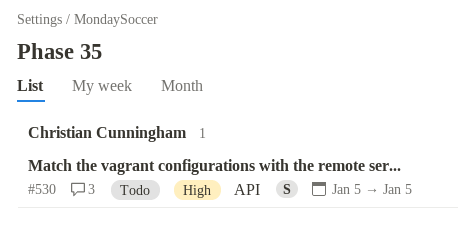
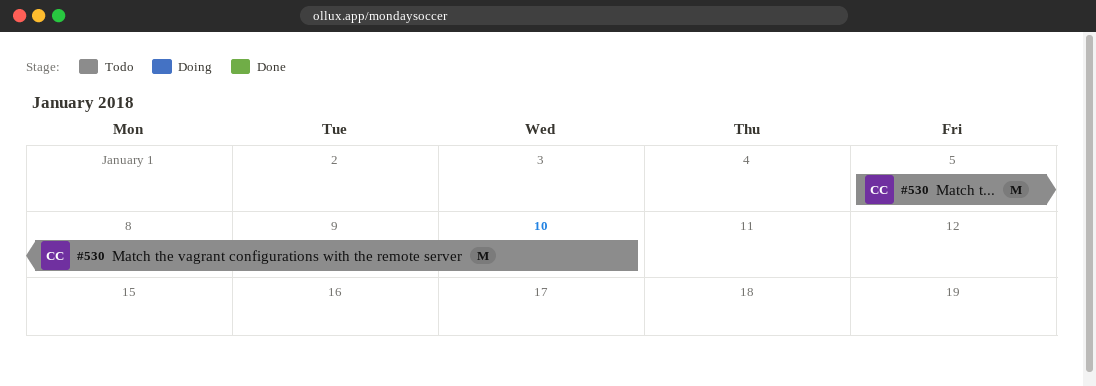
#530, estimate: S -> M
#530, due: Jan 5 -> Jan 10

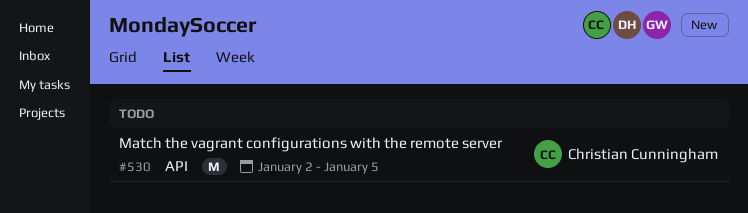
#530, start: Jan 5 -> Jan 2
#530, due: Jan 10 -> Jan 5

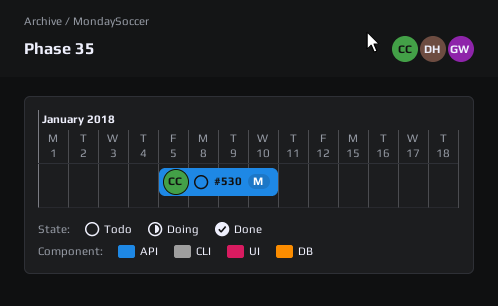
#530, start: Jan 2 -> Jan 5
#530, due: Jan 5 -> Jan 10

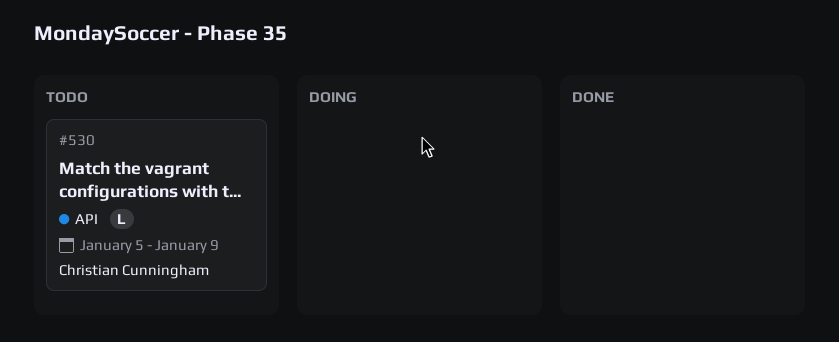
#530, estimate: M -> L
#530, due: Jan 10 -> Jan 9

